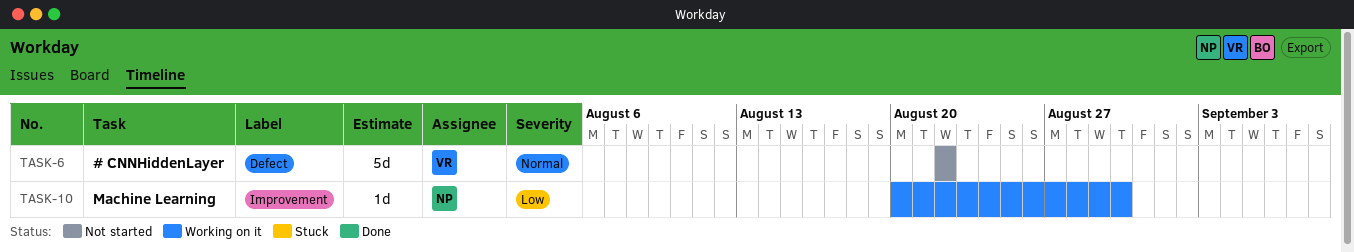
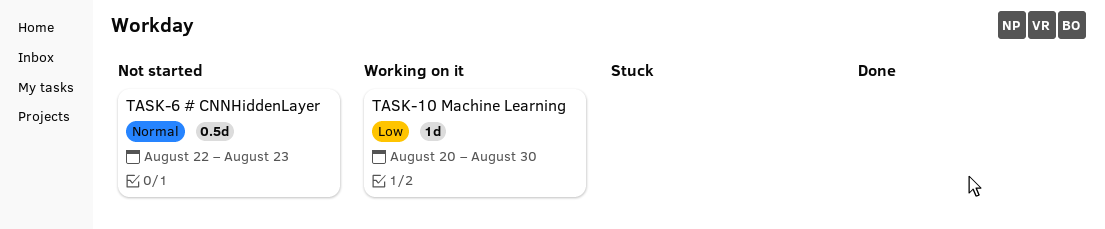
TASK-6, estimate: 5d -> 0.5d
TASK-6, due: Aug 22 -> Aug 23

